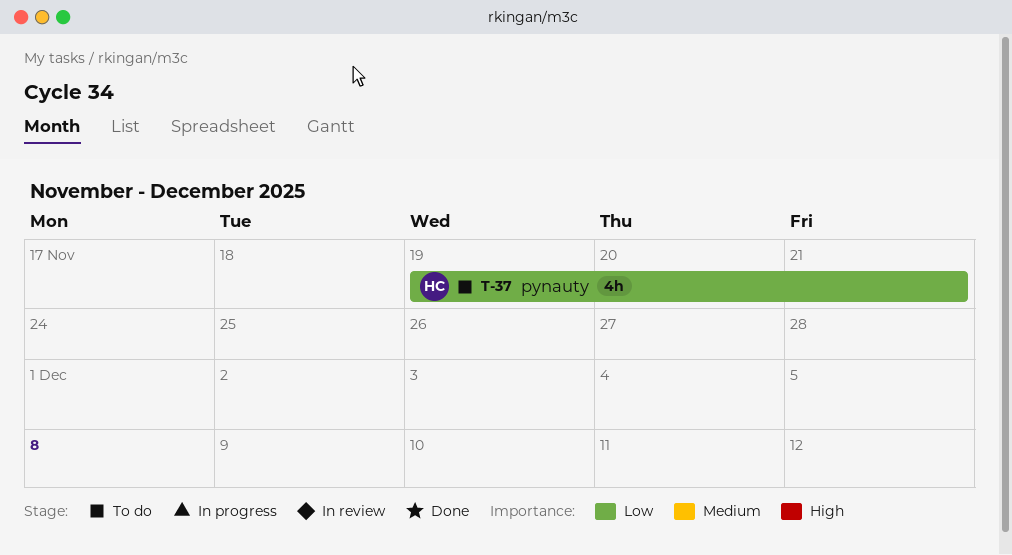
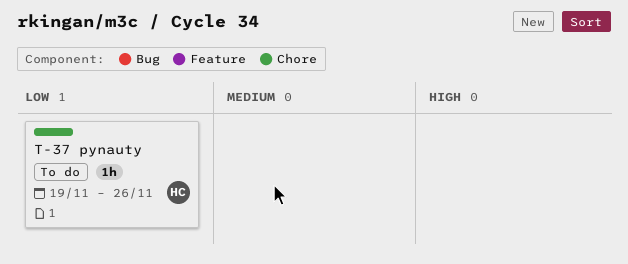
T-37, estimate: 4h -> 1h
T-37, due: Nov 21 -> Nov 26

